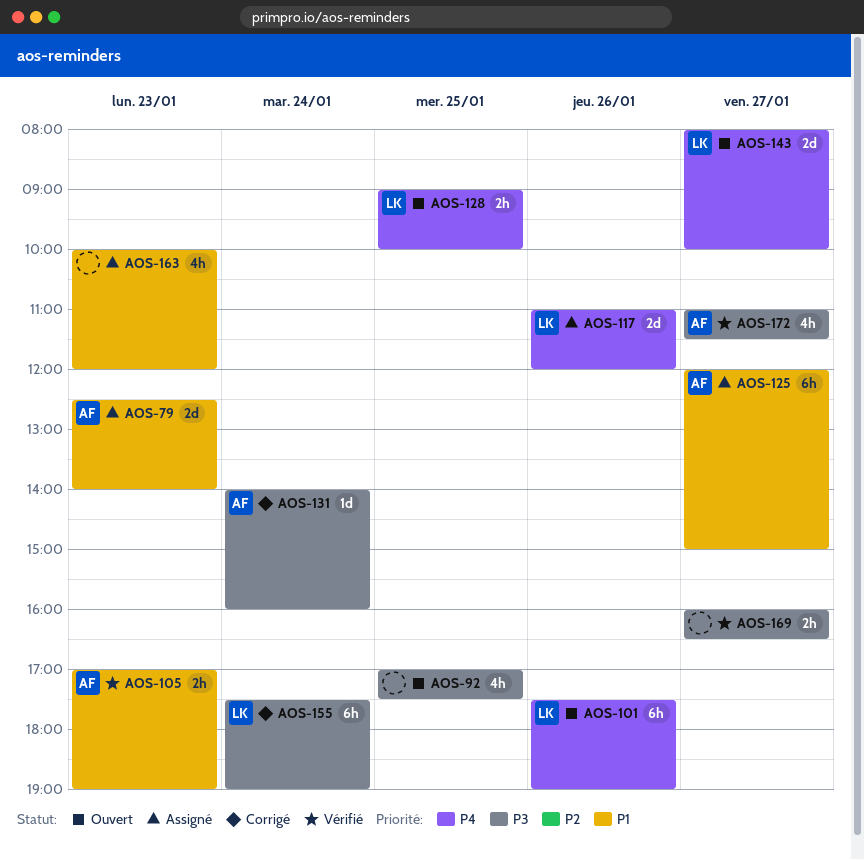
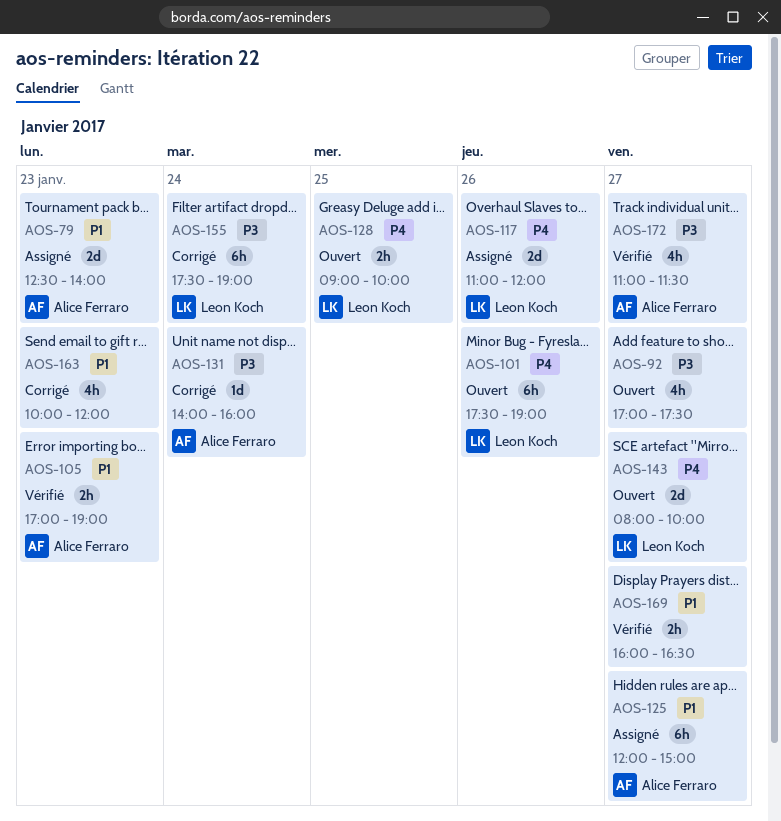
AOS-92, day: Jan 25 -> Jan 27
AOS-163, status: Assigné -> Corrigé
AOS-169, priority: P3 -> P1

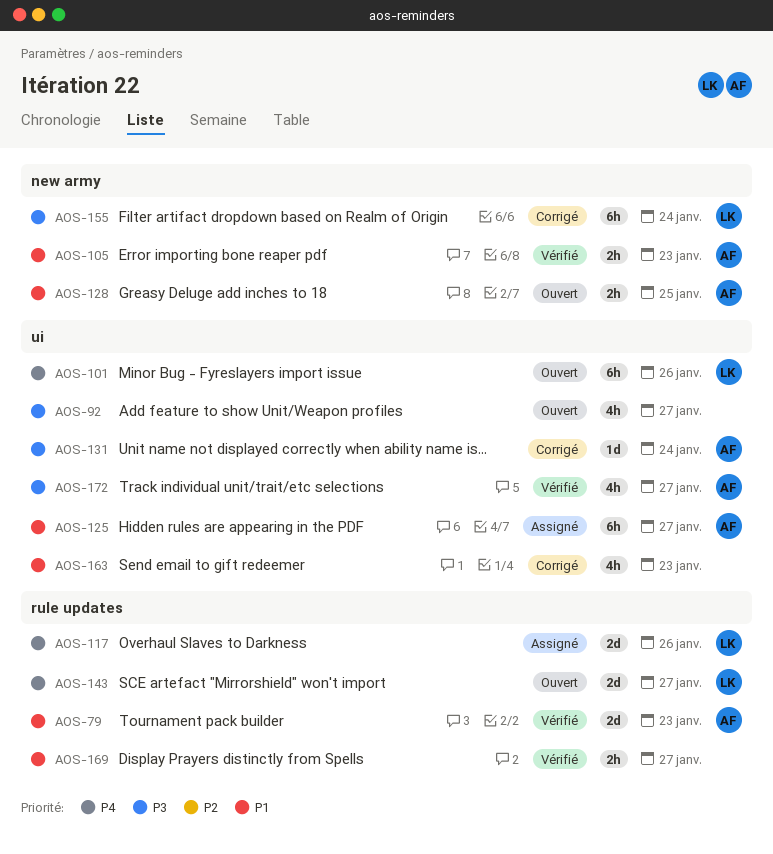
AOS-79, status: Assigné -> Vérifié
AOS-128, owner: Leon Koch -> Alice Ferraro
AOS-128, priority: P4 -> P1

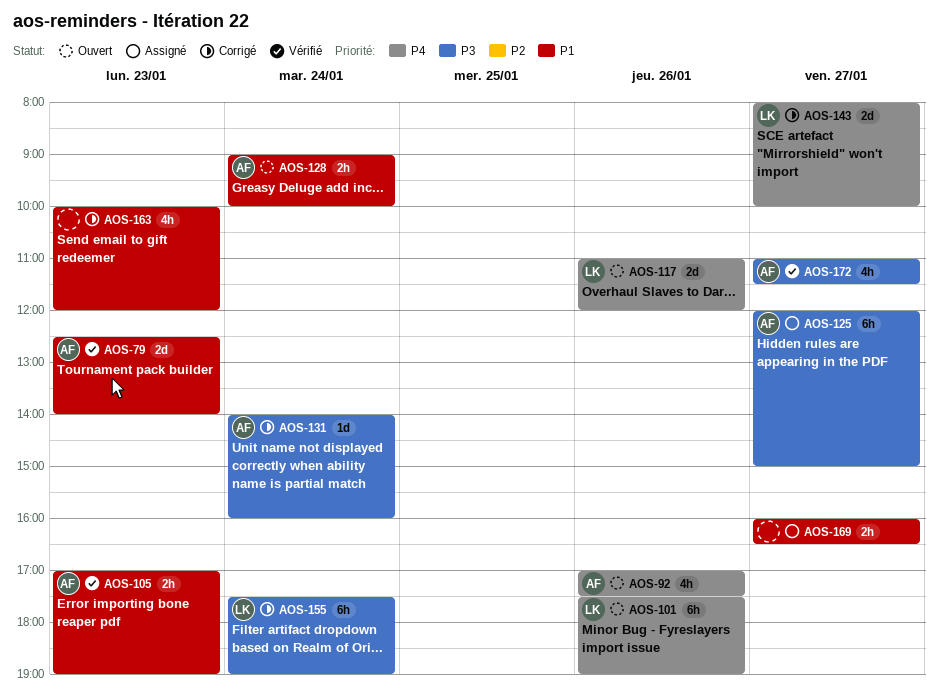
AOS-92, owner: none -> AF
AOS-92, priority: P3 -> P4
AOS-92, day: Jan 27 -> Jan 26
AOS-117, status: Assigné -> Ouvert
AOS-125, priority: P1 -> P3
AOS-128, day: Jan 25 -> Jan 24
AOS-143, status: Ouvert -> Corrigé
AOS-169, status: Vérifié -> Assigné

